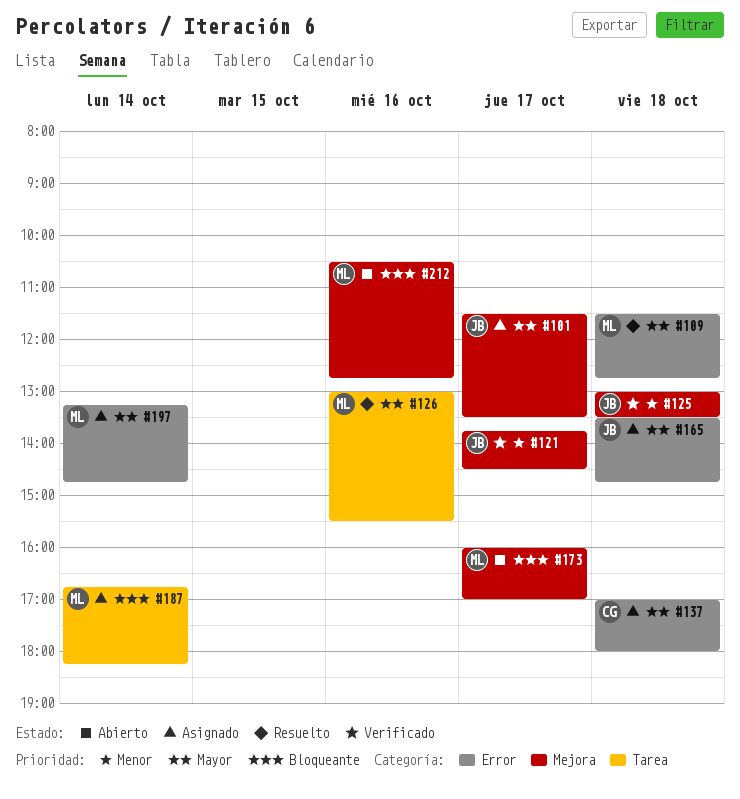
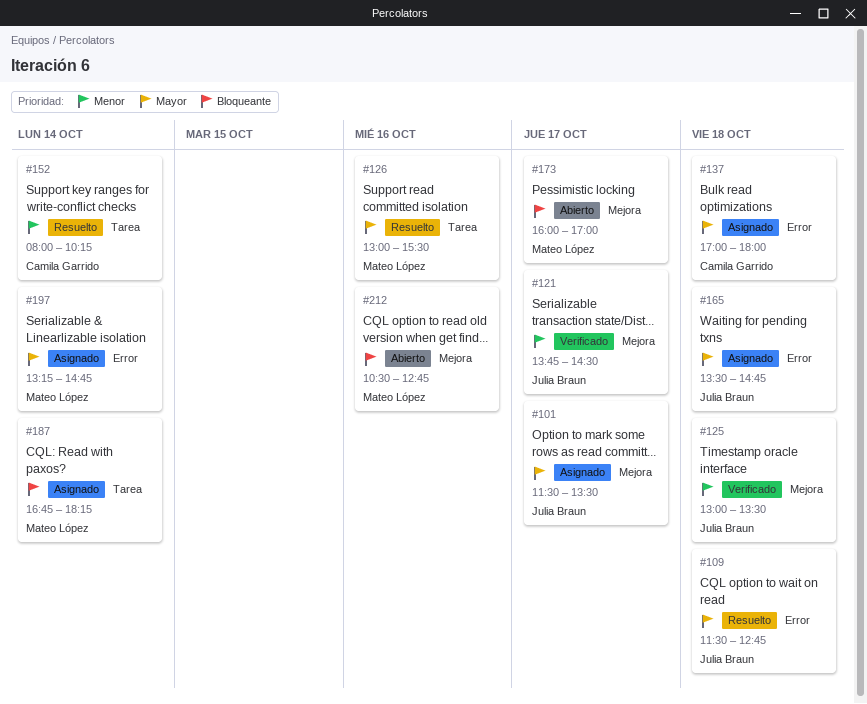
#109, owner: Mateo López -> Julia Braun
#152: none -> present

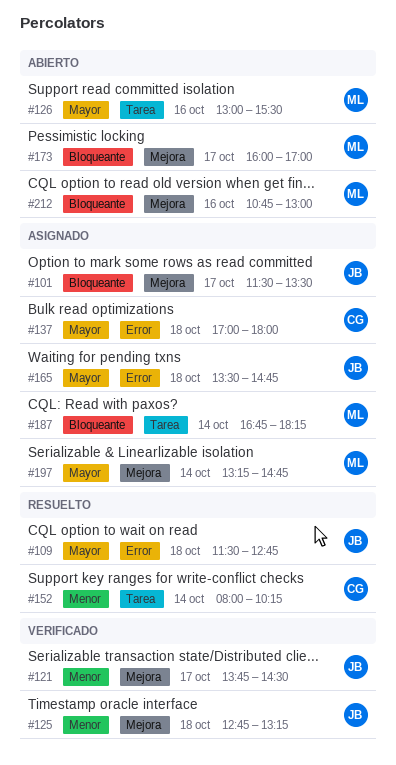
#101, priority: Mayor -> Bloqueante
#125, begins: 13:00 -> 12:45
#125, ends: 13:30 -> 13:15
#126, status: Resuelto -> Abierto
#197, label: Error -> Mejora
#212, begins: 10:30 -> 10:45
#212, ends: 12:45 -> 13:00

